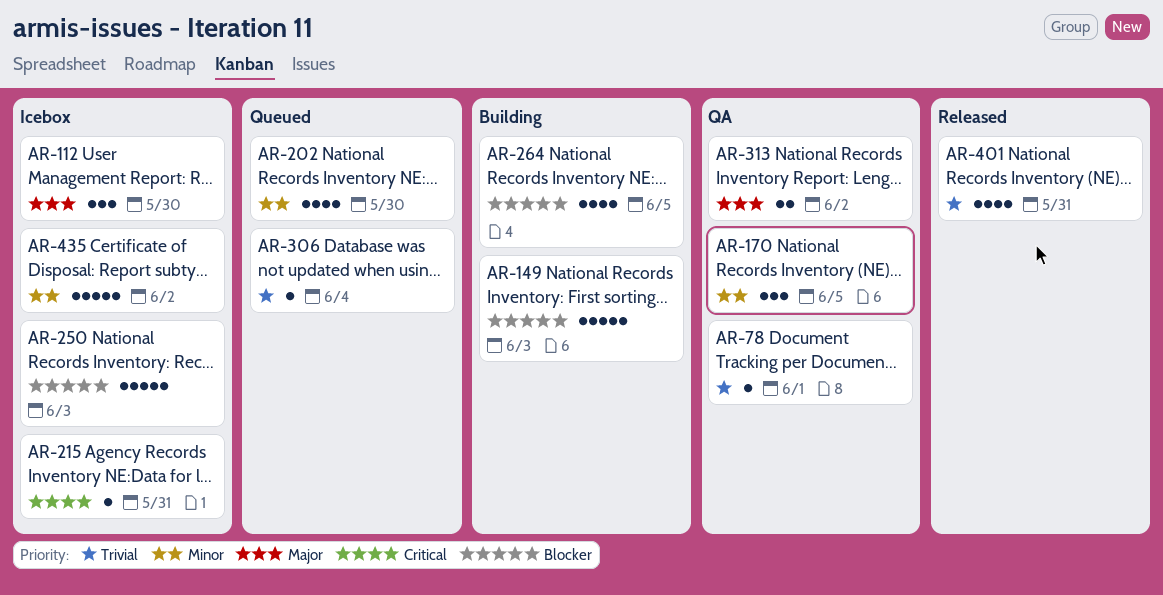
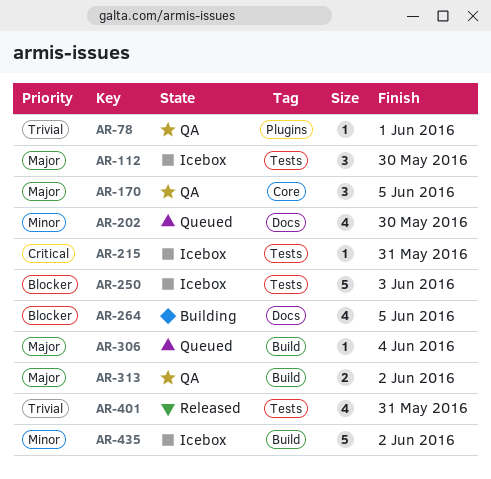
AR-149: present -> none
AR-170, priority: Minor -> Major
AR-306, priority: Trivial -> Major

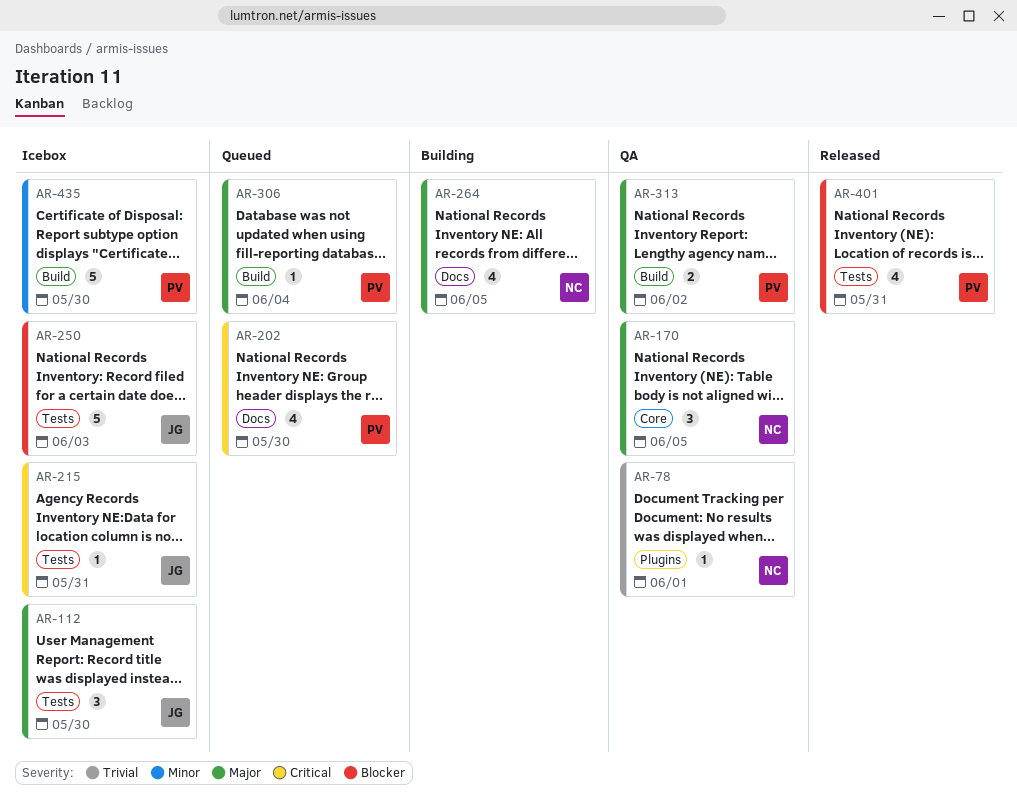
AR-202, priority: Minor -> Critical
AR-264, priority: Blocker -> Major
AR-401, priority: Trivial -> Blocker
AR-435, due: Jun 2 -> May 30

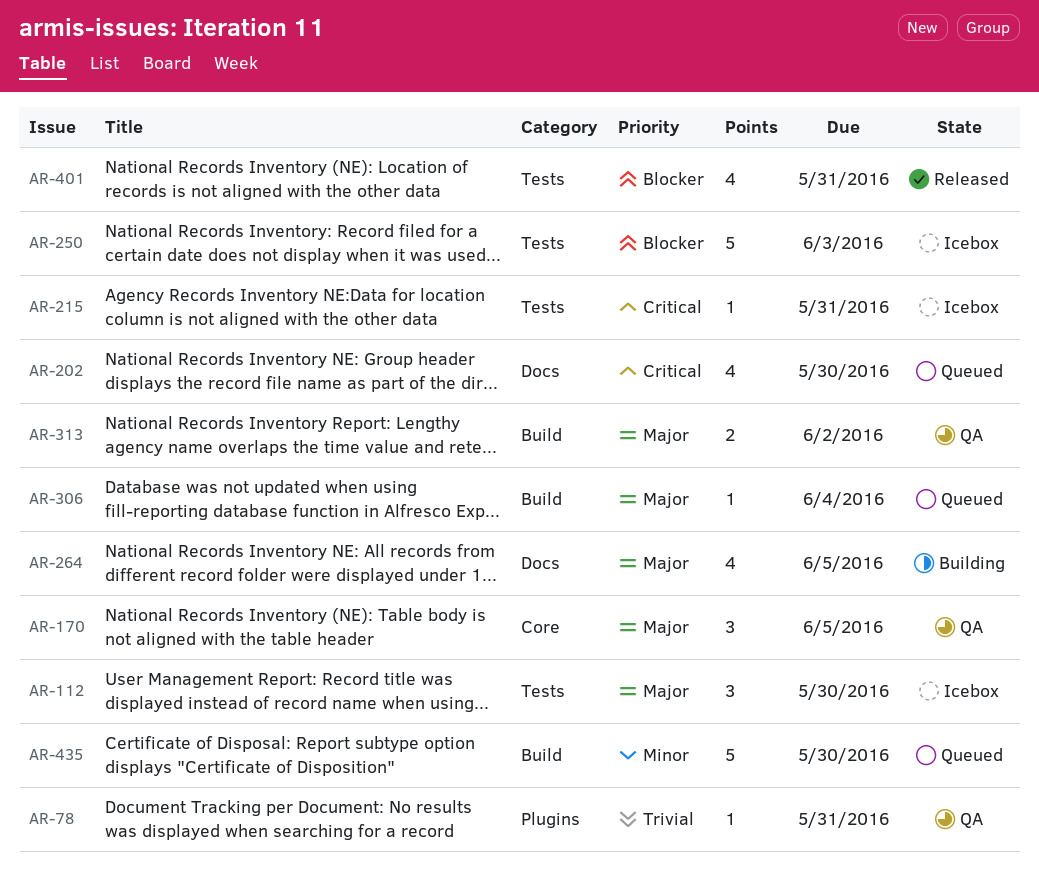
AR-78, due: Jun 1 -> May 31
AR-435, status: Icebox -> Queued

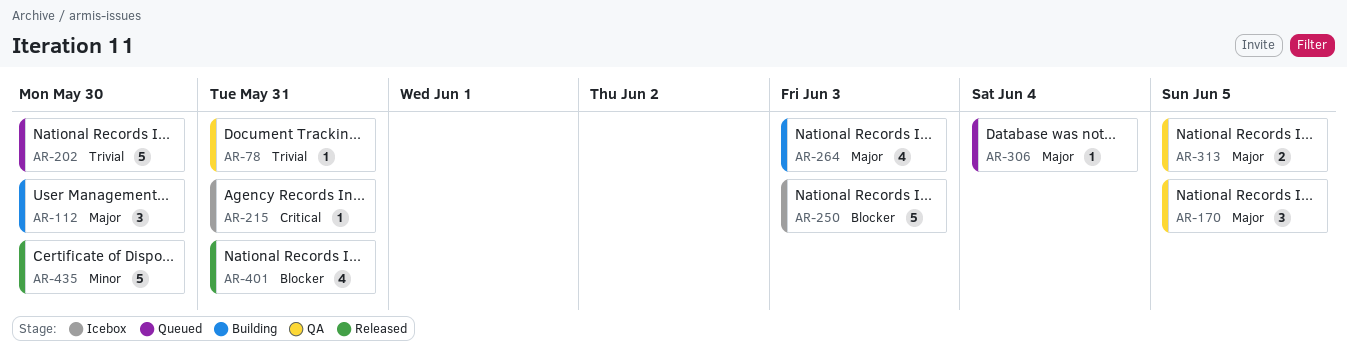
AR-112, status: Icebox -> Building
AR-202, priority: Critical -> Trivial
AR-202, estimate: 4 -> 5
AR-264, due: Jun 5 -> Jun 3
AR-313, due: Jun 2 -> Jun 5
AR-435, status: Queued -> Released

